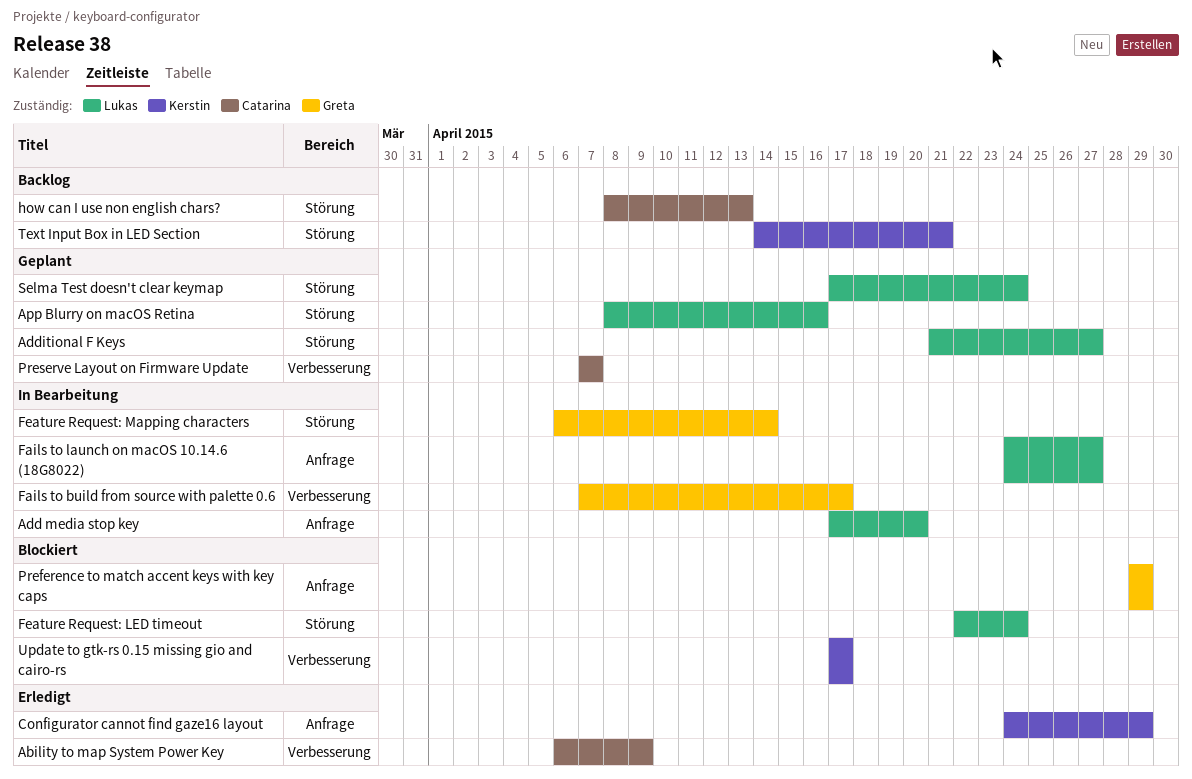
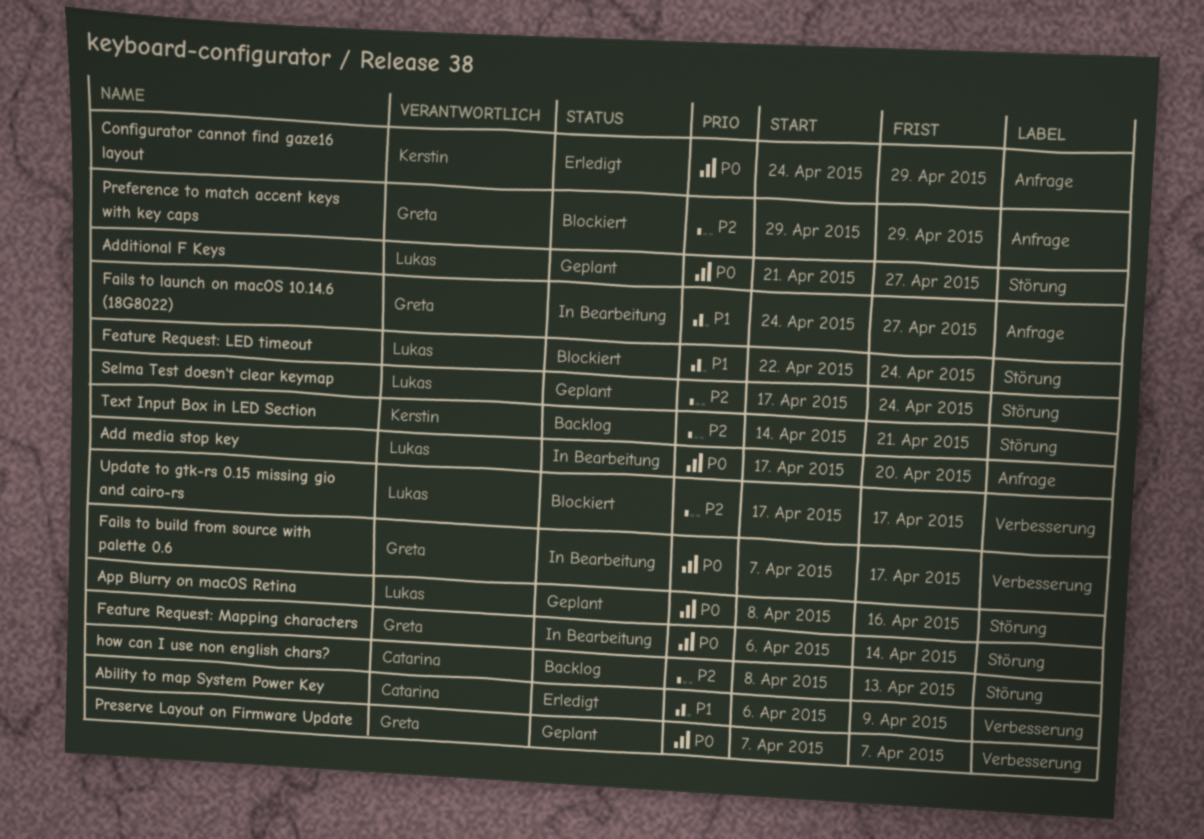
Fails to launch on macOS 10.14.6 (18G8022), owner: Lukas -> Greta
Preserve Layout on Firmware Update, owner: Catarina -> Greta
Update to gtk-rs 0.15 missing gio and cairo-rs, owner: Kerstin -> Lukas

